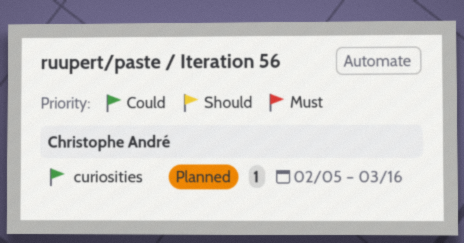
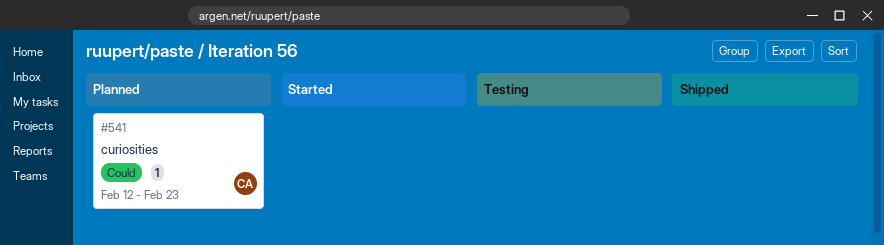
curiosities, start: Feb 5 -> Feb 12
curiosities, due: Mar 16 -> Feb 23

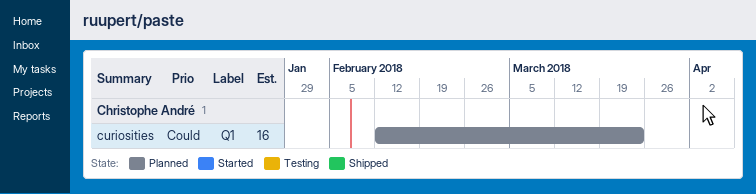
curiosities, estimate: 1 -> 16
curiosities, due: Feb 23 -> Mar 23

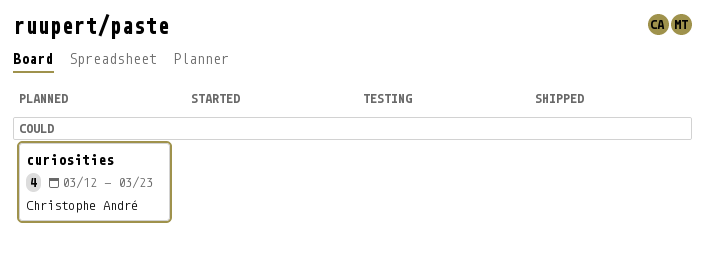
curiosities, estimate: 16 -> 4
curiosities, start: Feb 12 -> Mar 12

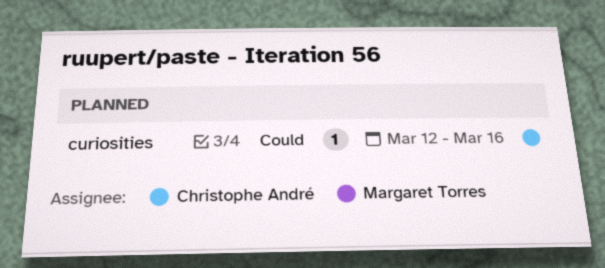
curiosities, estimate: 4 -> 1
curiosities, due: Mar 23 -> Mar 16

